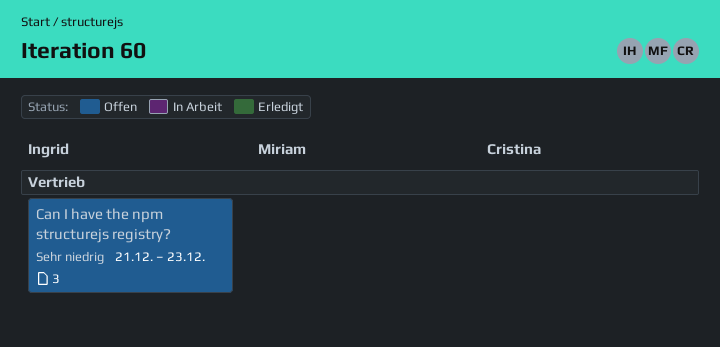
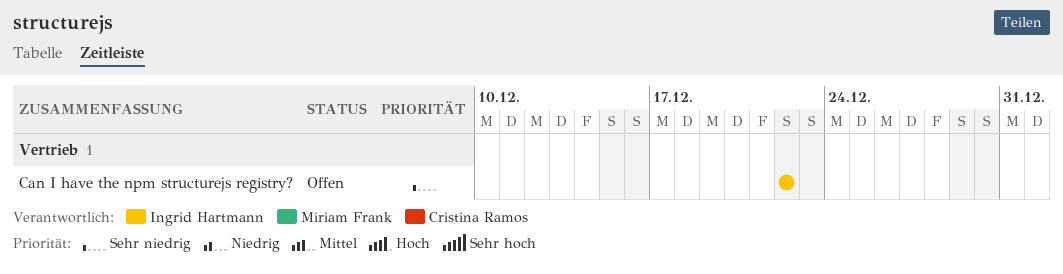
Can I have the npm structurejs registry?, start: Dec 21 -> Dec 22
Can I have the npm structurejs registry?, due: Dec 23 -> Dec 22

